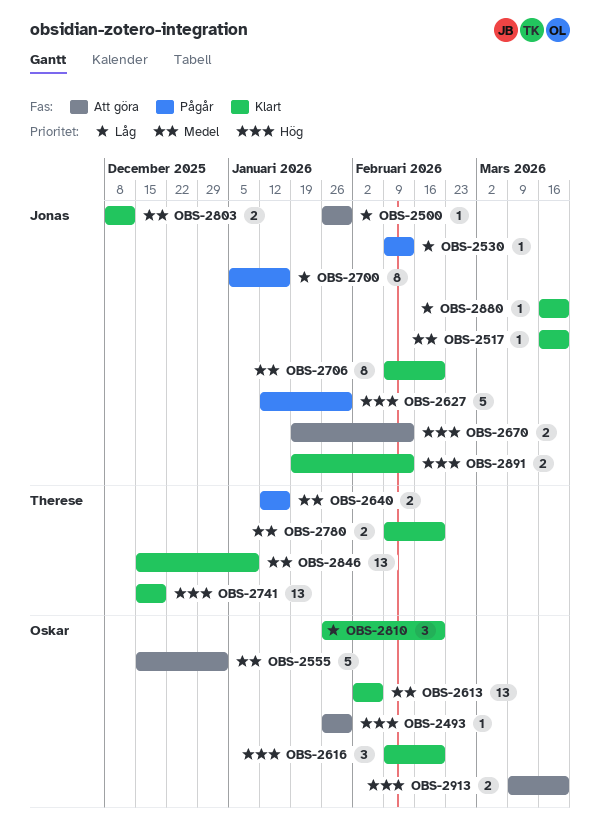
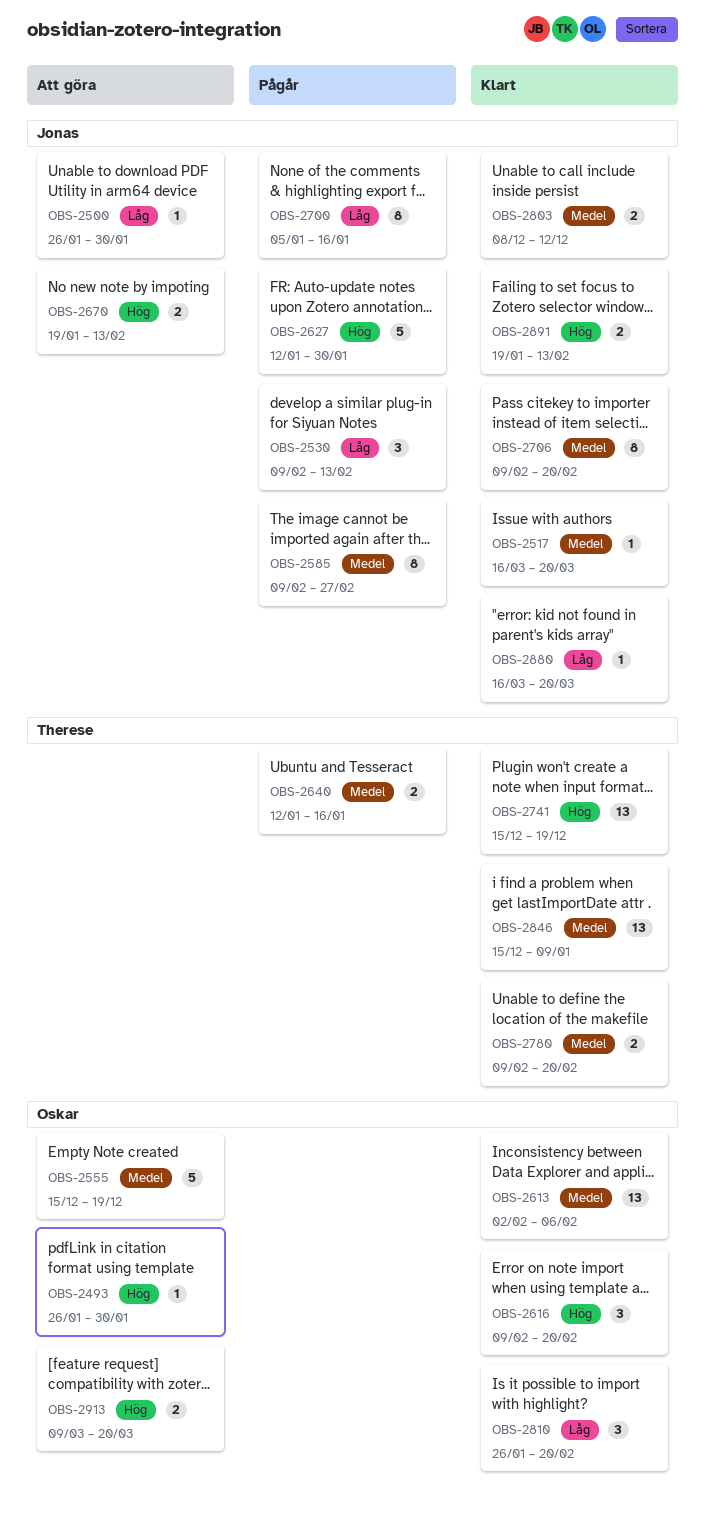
OBS-2530, estimate: 1 -> 3
OBS-2555, due: Jan 2 -> Dec 19
OBS-2585: none -> present

